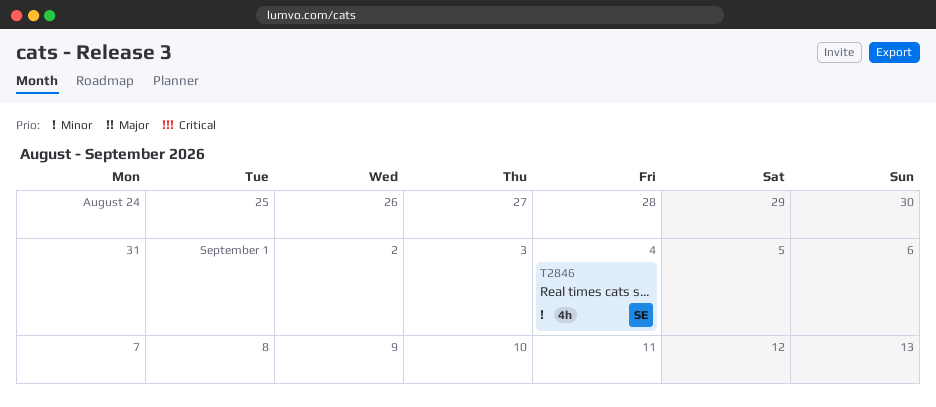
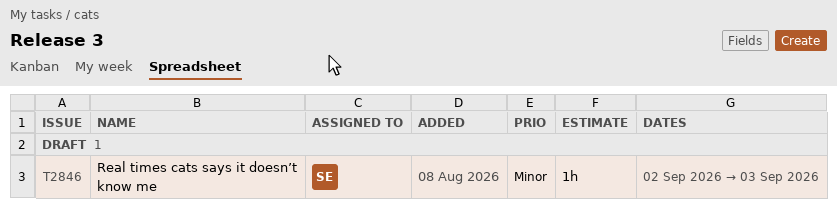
T2846, estimate: 4h -> 1h
T2846, due: Sep 4 -> Sep 3

